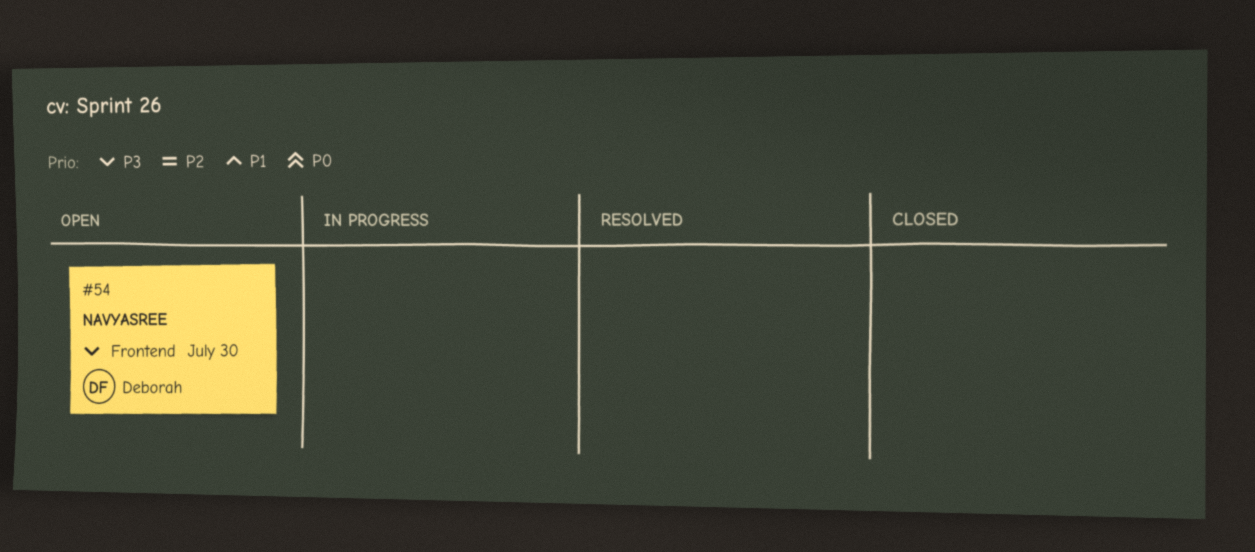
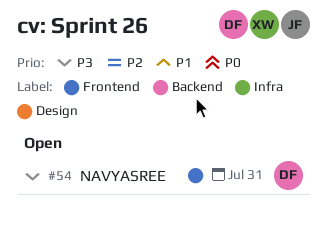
#54, due: Jul 30 -> Jul 31

